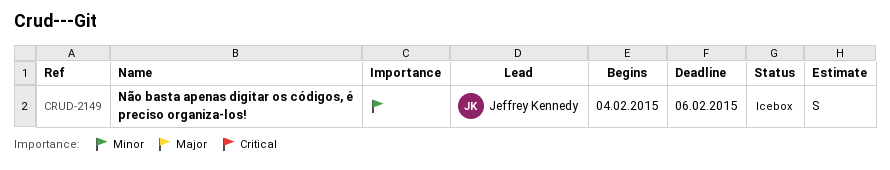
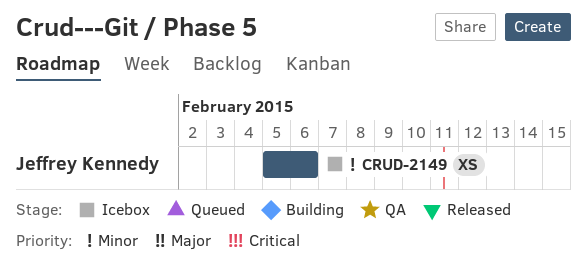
CRUD-2149, estimate: S -> XS
CRUD-2149, start: Feb 4 -> Feb 5

